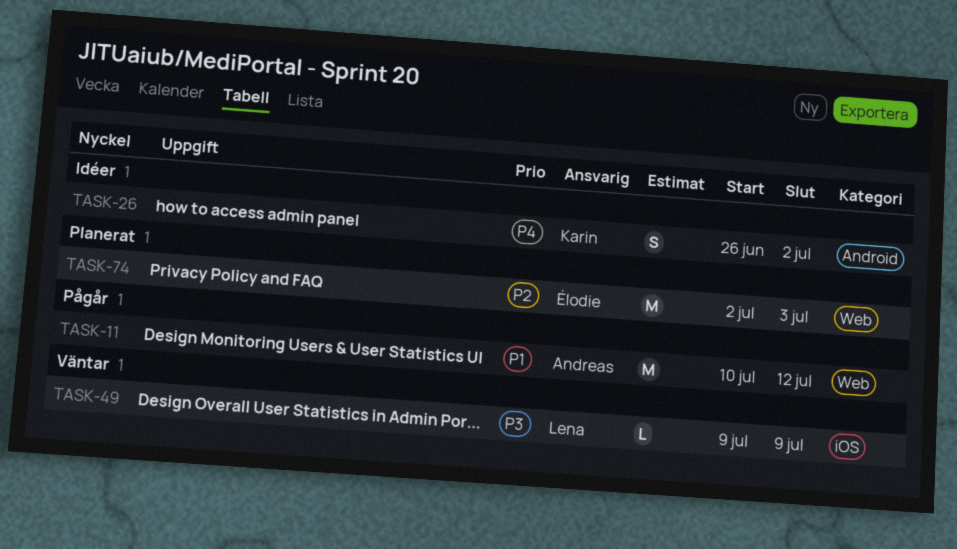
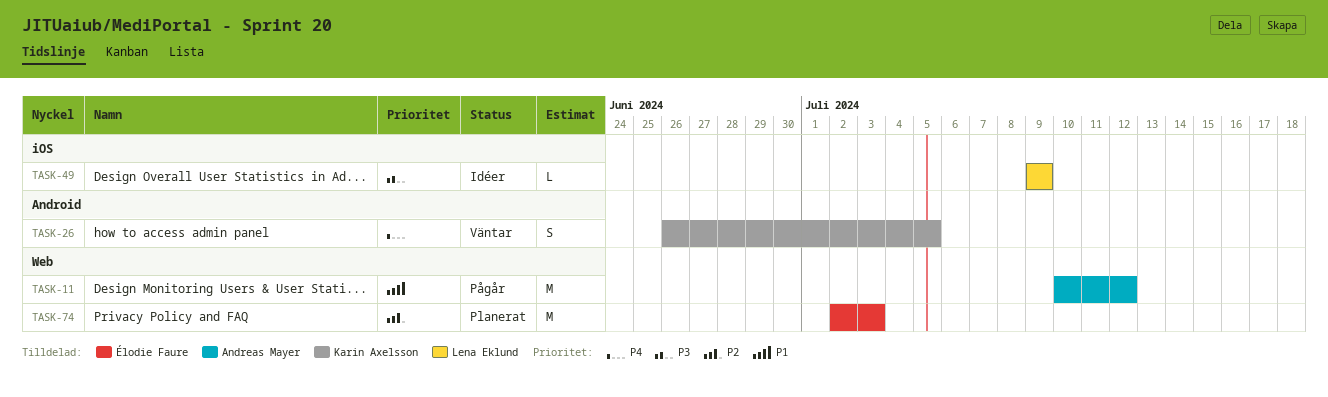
TASK-26, status: Idéer -> Väntar
TASK-26, due: Jul 2 -> Jul 5
TASK-49, status: Väntar -> Idéer

